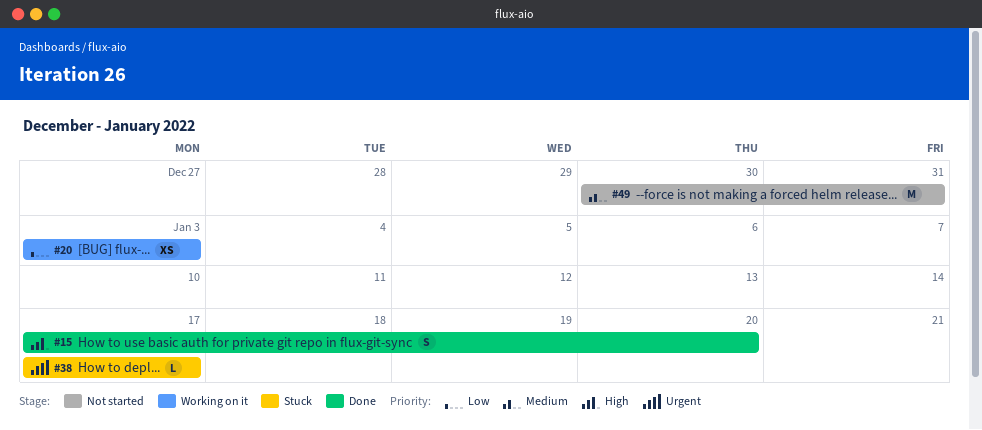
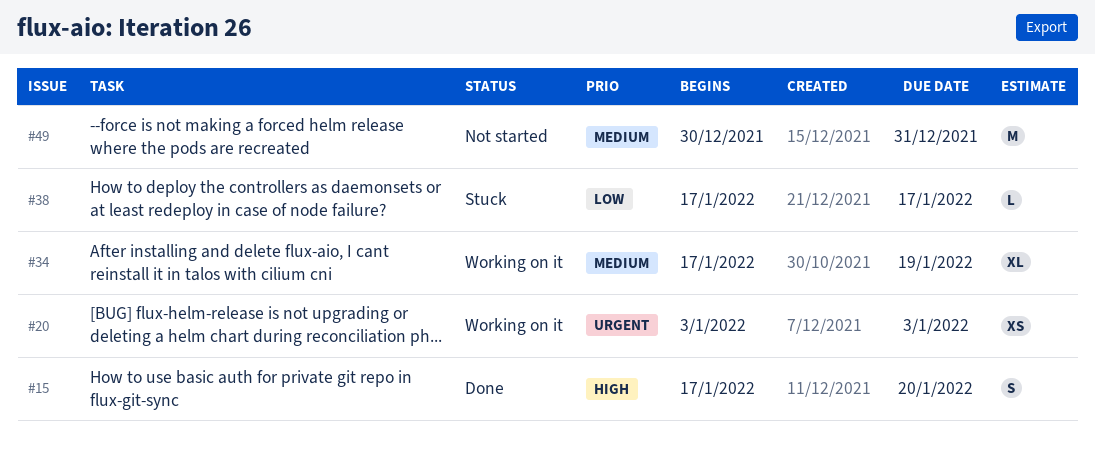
#20, priority: Low -> Urgent
#34: none -> present
#38, priority: Urgent -> Low

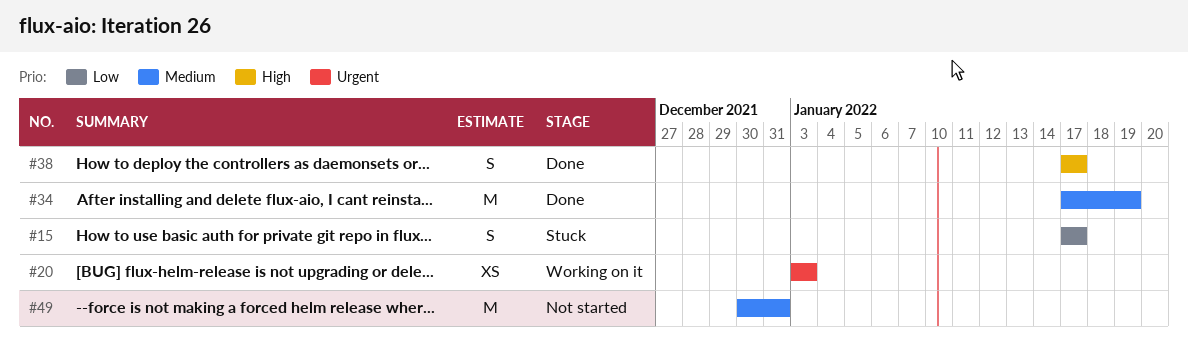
#15, status: Done -> Stuck
#15, priority: High -> Low
#15, due: Jan 20 -> Jan 17
#34, status: Working on it -> Done
#34, estimate: XL -> M
#38, status: Stuck -> Done
#38, priority: Low -> High
#38, estimate: L -> S

